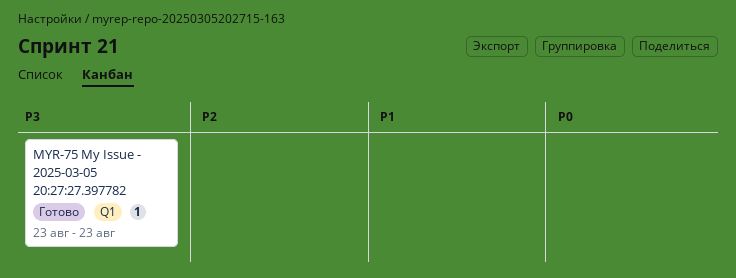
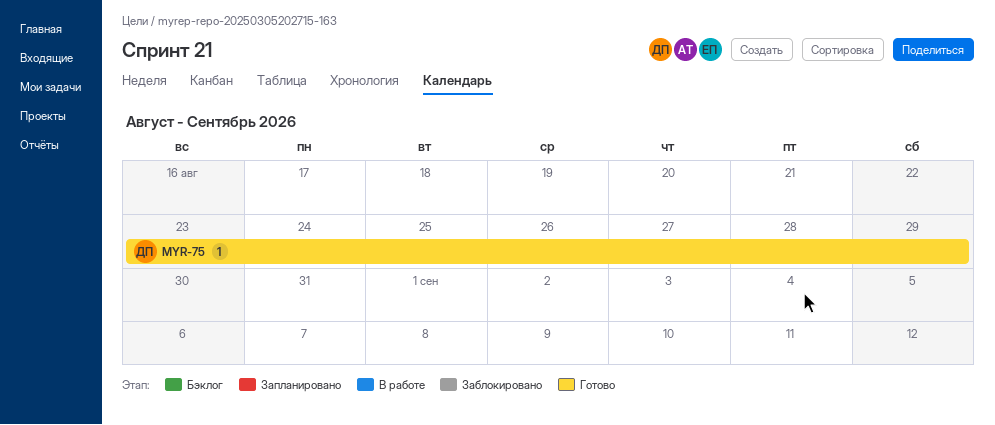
MYR-75, due: Aug 23 -> Aug 29

